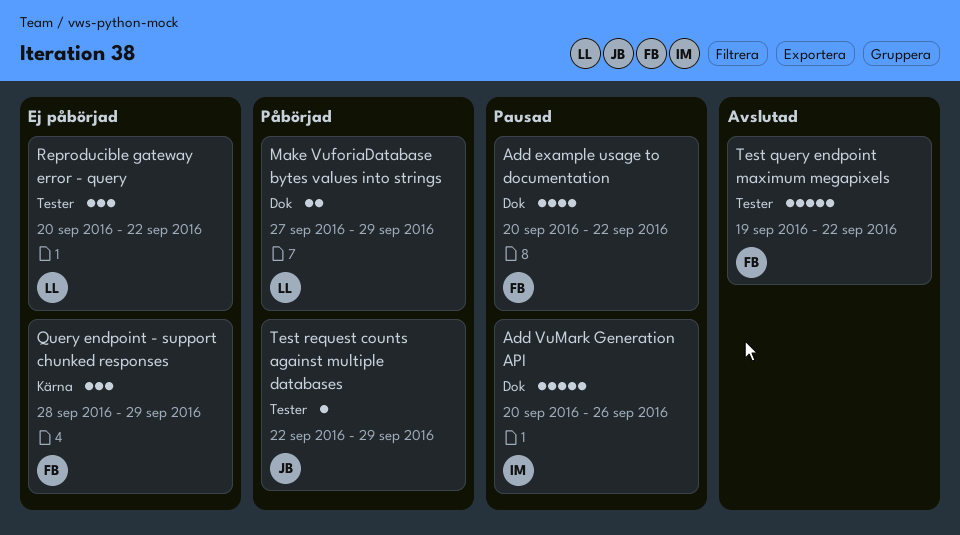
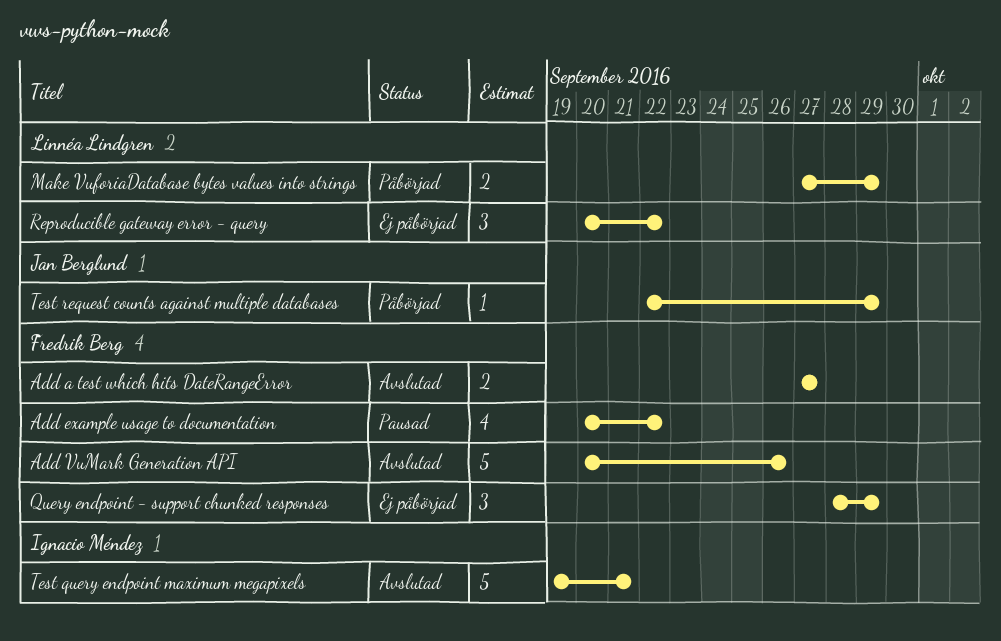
Add a test which hits DateRangeError: none -> present
Add VuMark Generation API, status: Pausad -> Avslutad
Add VuMark Generation API, owner: Ignacio Méndez -> Fredrik Berg
Test query endpoint maximum megapixels, owner: Fredrik Berg -> Ignacio Méndez
Test query endpoint maximum megapixels, due: Sep 22 -> Sep 21

